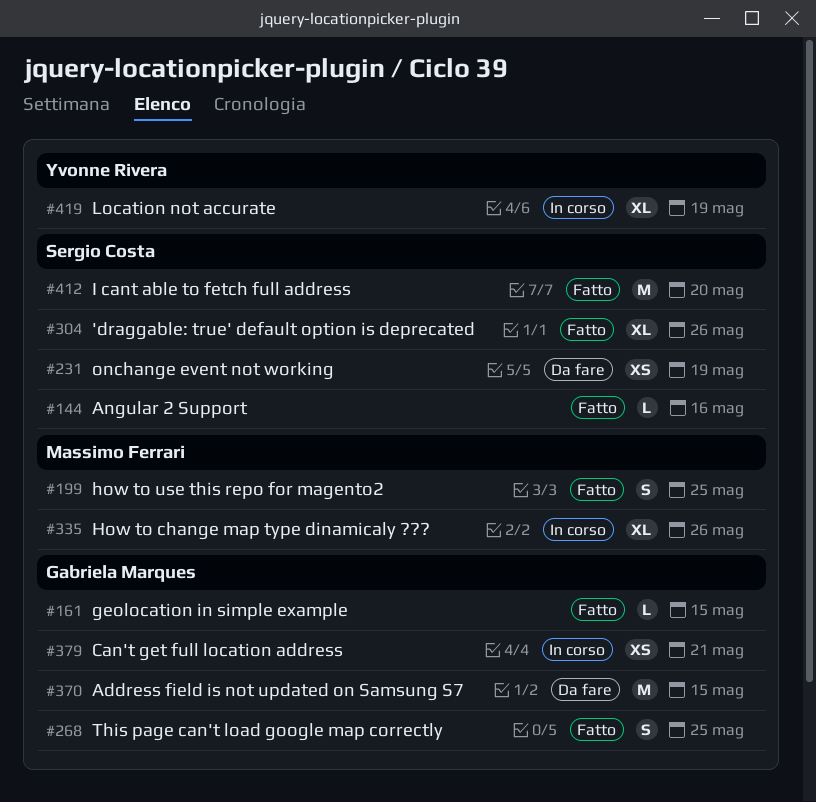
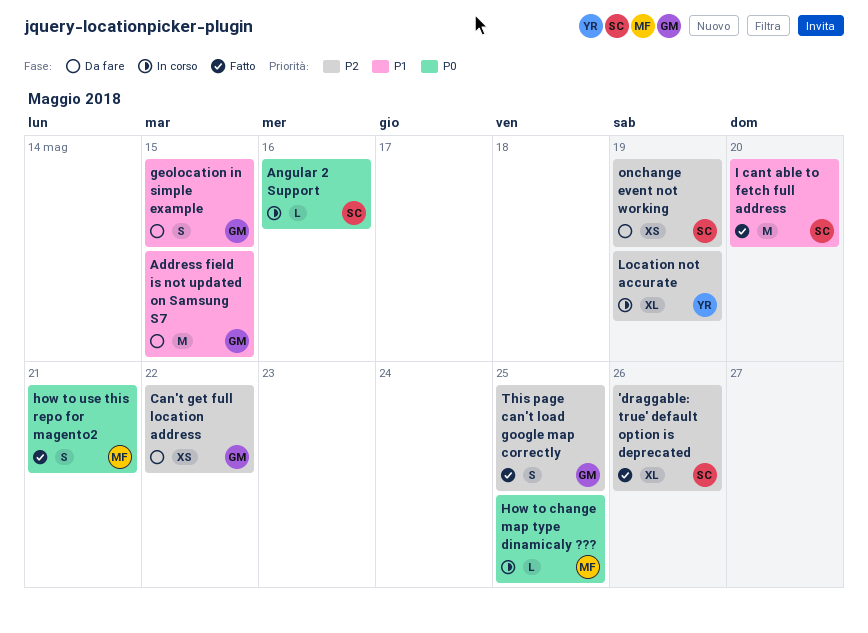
Angular 2 Support, status: Fatto -> In corso
Can't get full location address, status: In corso -> Da fare
Can't get full location address, due: May 21 -> May 22
geolocation in simple example, status: Fatto -> Da fare
geolocation in simple example, estimate: L -> S
How to change map type dinamicaly ???, estimate: XL -> L
How to change map type dinamicaly ???, due: May 26 -> May 25
how to use this repo for magento2, due: May 25 -> May 21

